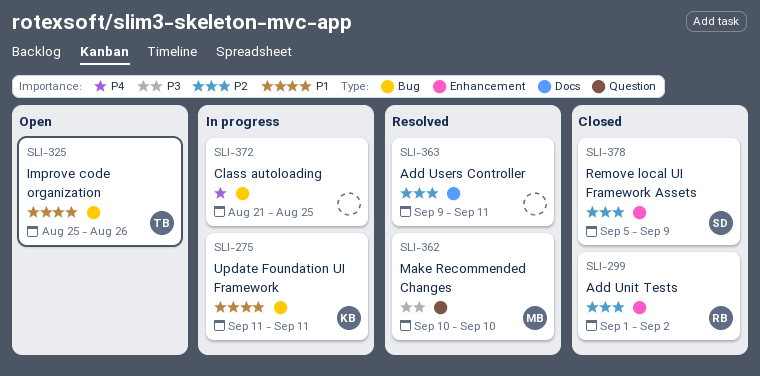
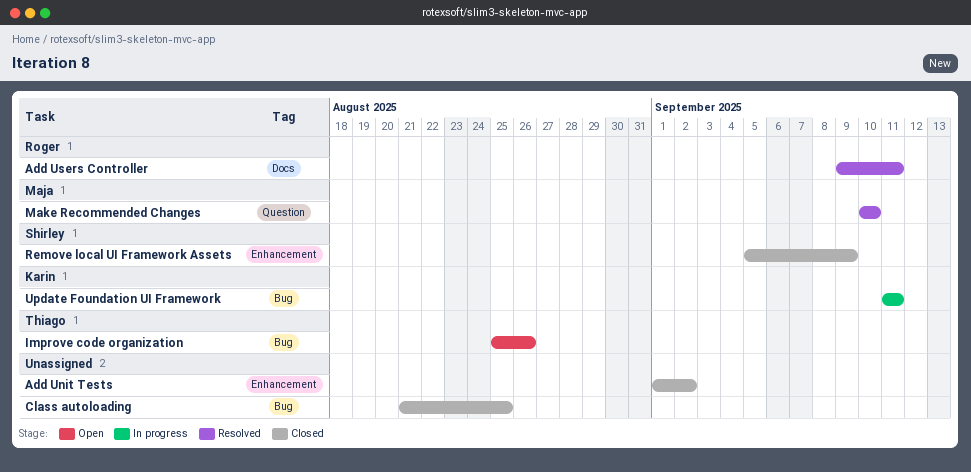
Add Unit Tests, owner: Roger -> none
Add Users Controller, owner: none -> Roger
Class autoloading, status: In progress -> Closed

